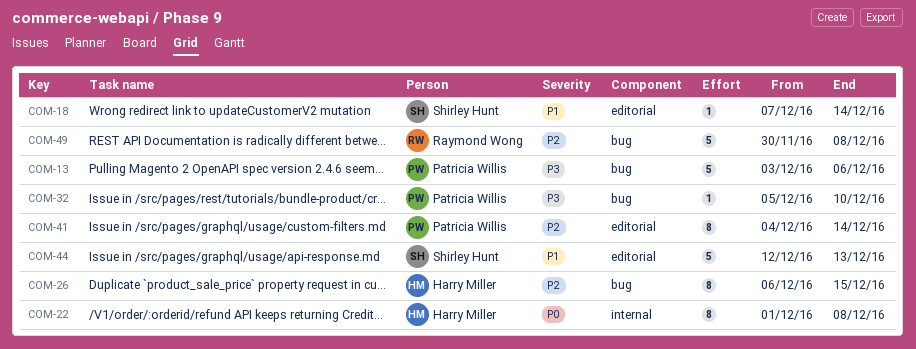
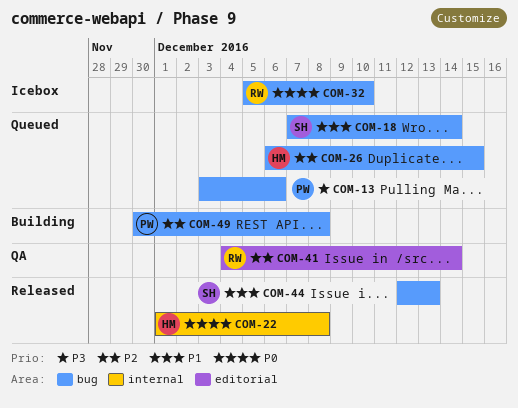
COM-18, label: editorial -> bug
COM-32, owner: Patricia Willis -> Raymond Wong
COM-32, priority: P3 -> P0
COM-41, owner: Patricia Willis -> Raymond Wong
COM-44, label: editorial -> bug
COM-49, owner: Raymond Wong -> Patricia Willis

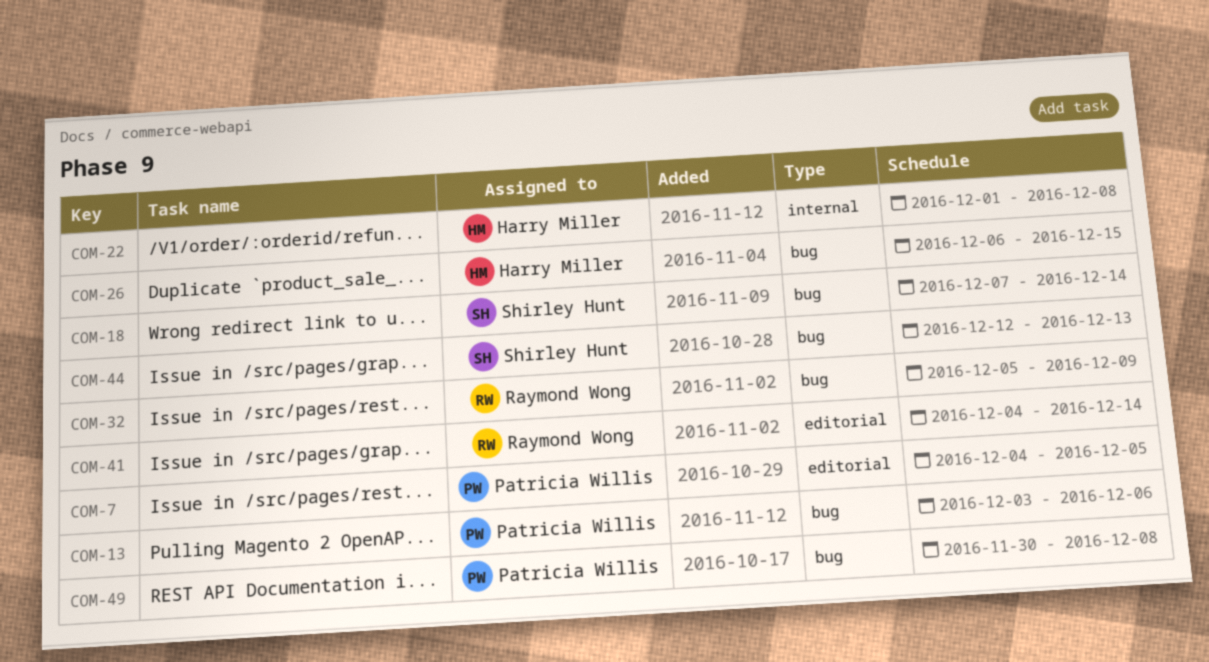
COM-7: none -> present
COM-32, due: Dec 10 -> Dec 9

